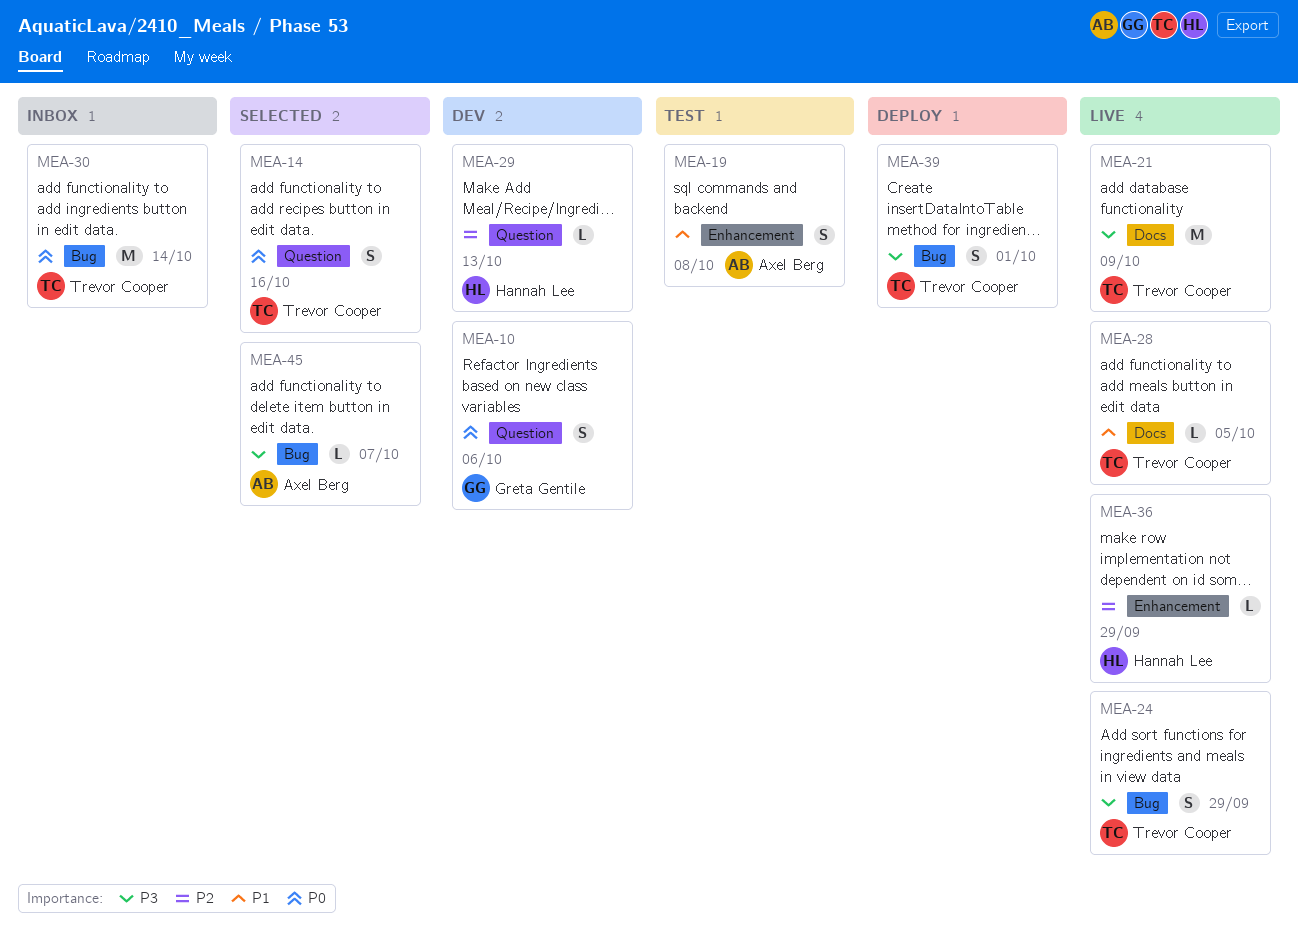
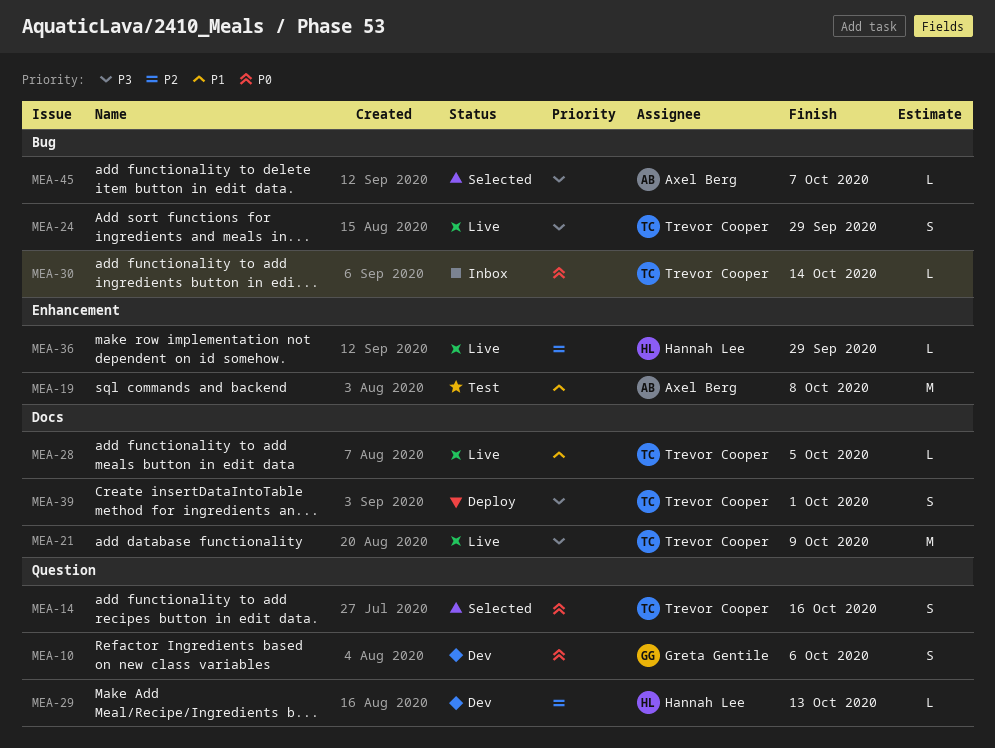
MEA-19, estimate: S -> M
MEA-30, estimate: M -> L
MEA-39, label: Bug -> Docs

